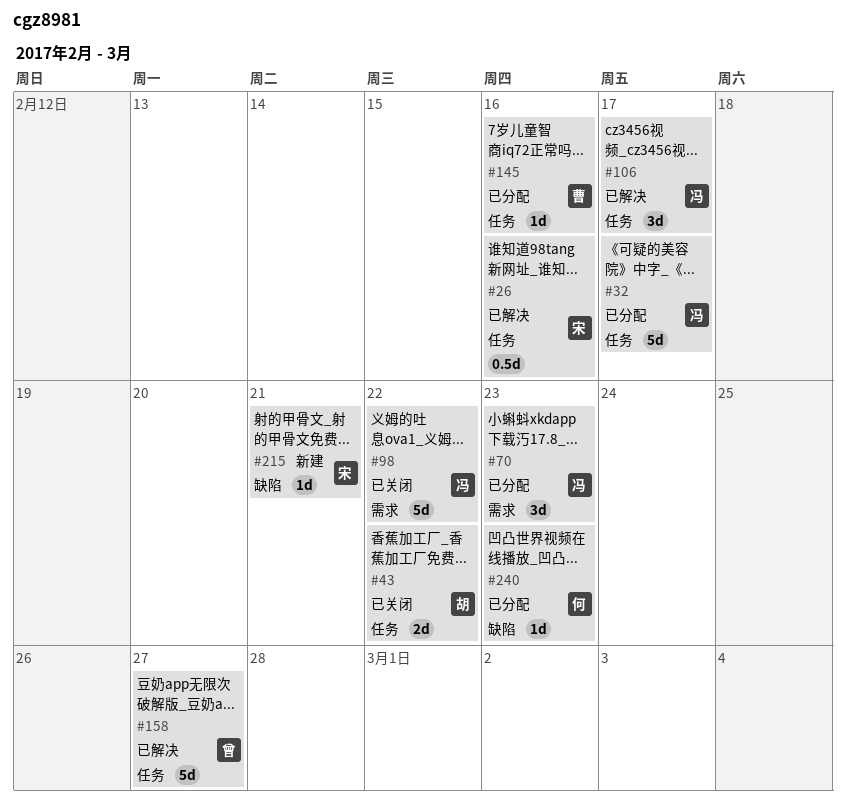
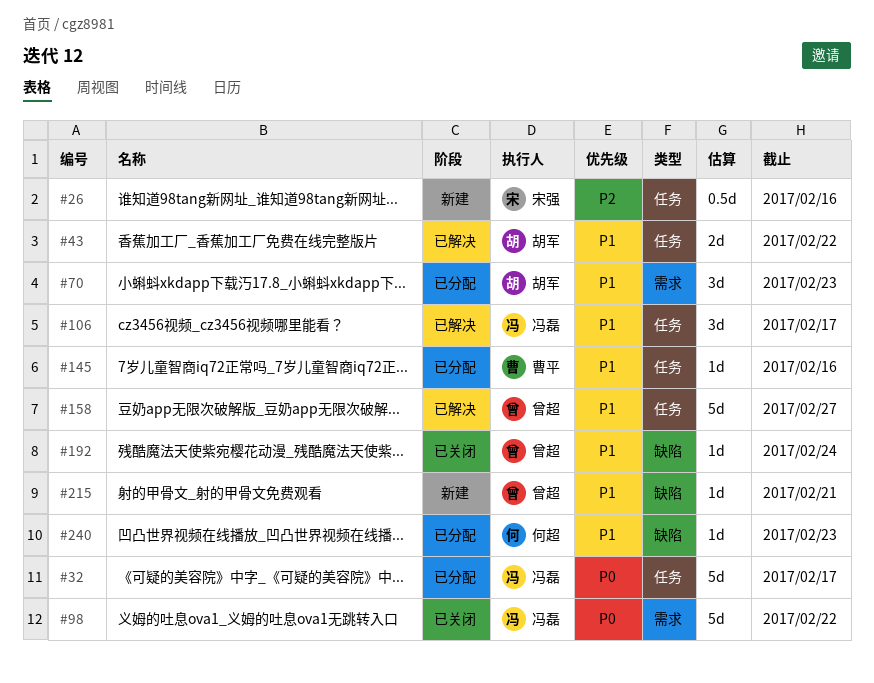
#26, status: 已解决 -> 新建
#43, status: 已关闭 -> 已解决
#70, owner: 冯磊 -> 胡军
#192: none -> present
#215, owner: 宋强 -> 曾超

